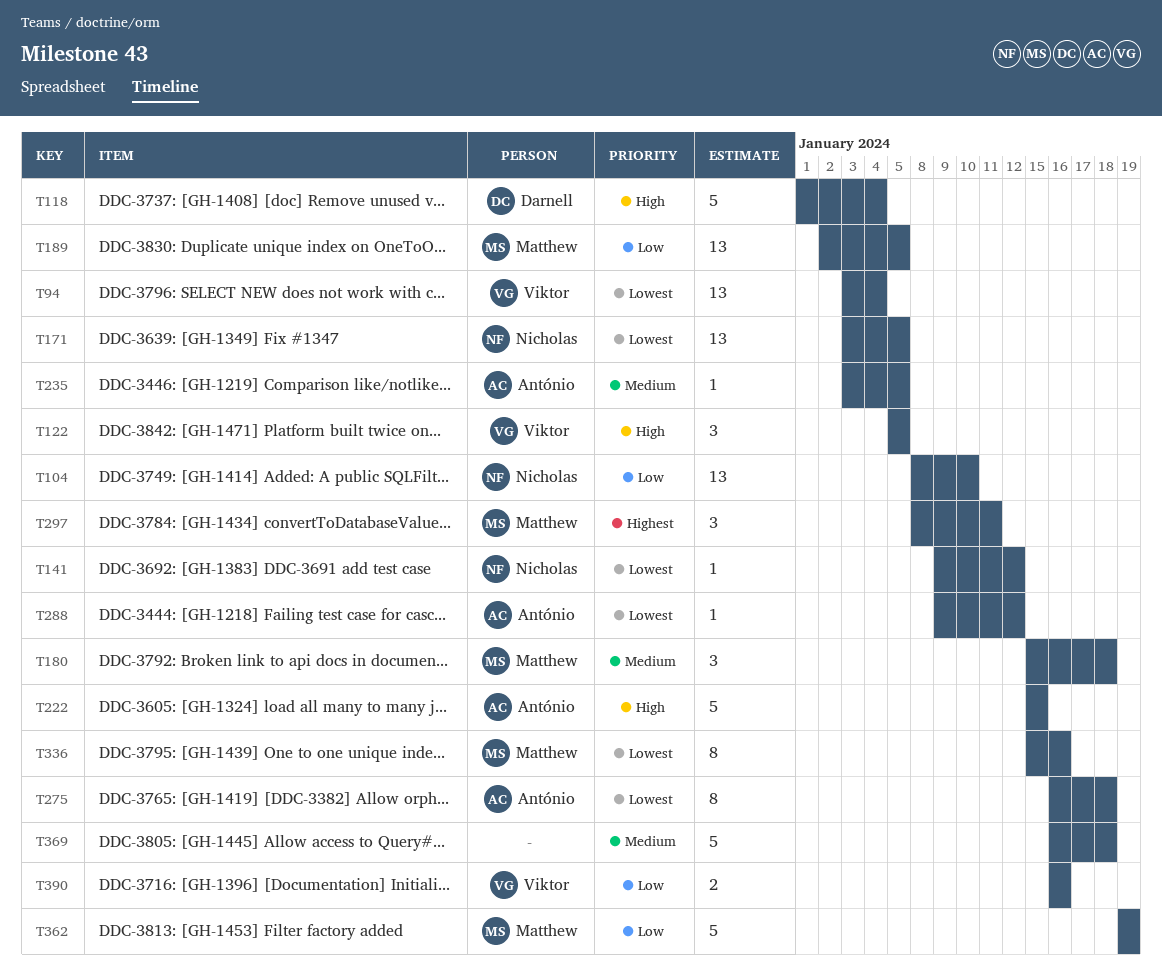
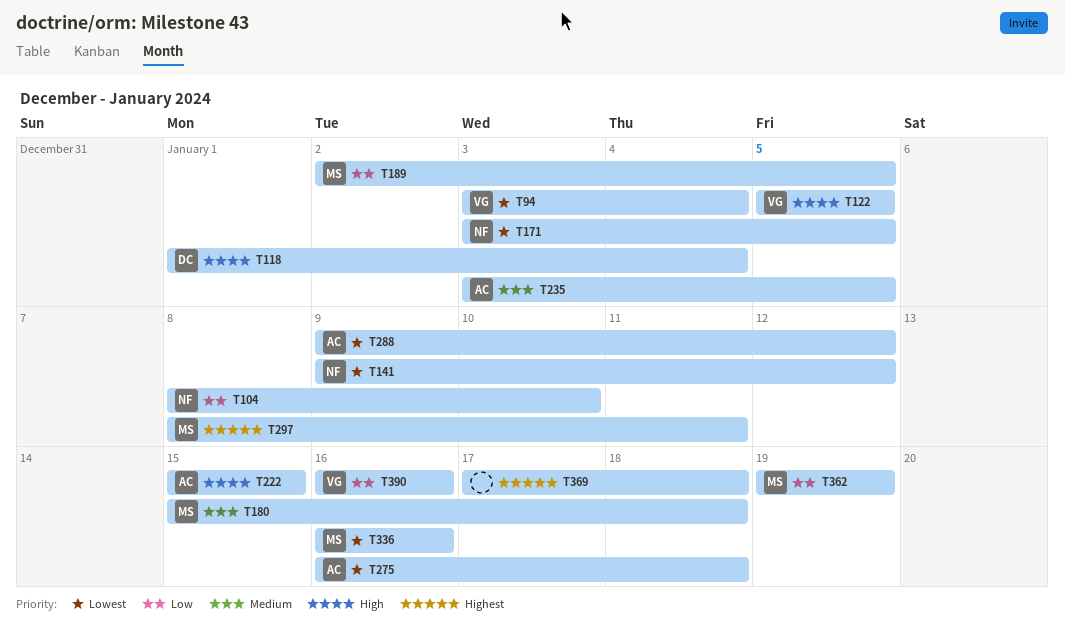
T336, start: Jan 15 -> Jan 16
T369, priority: Medium -> Highest
T369, start: Jan 16 -> Jan 17

